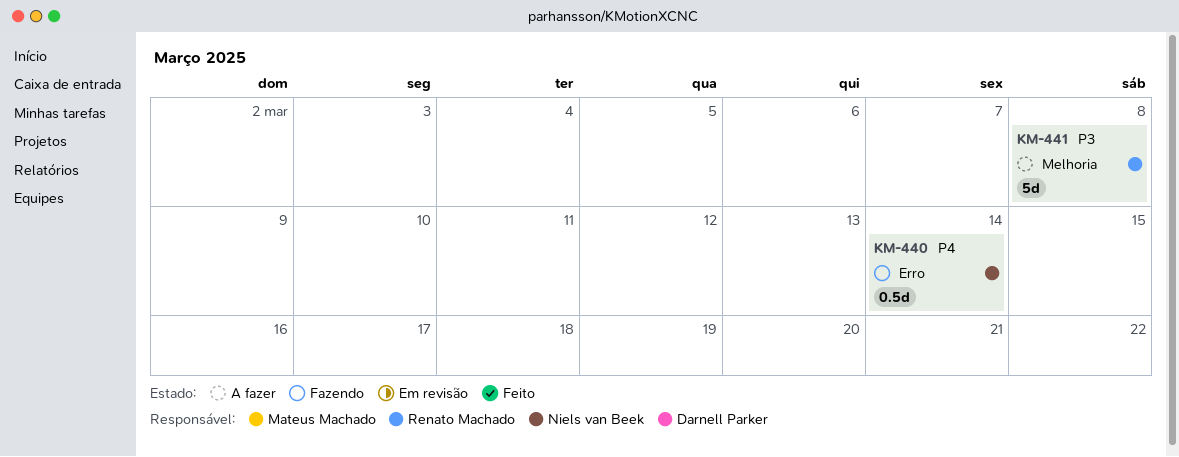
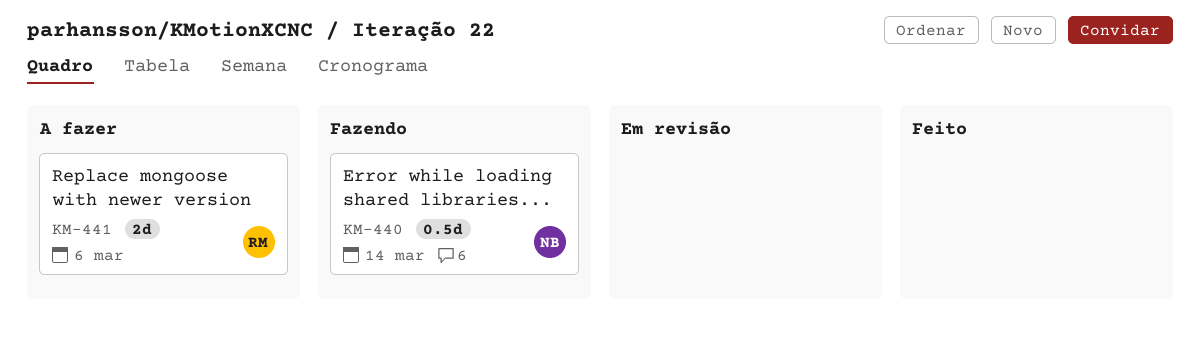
KM-441, estimate: 5d -> 2d
KM-441, due: Mar 8 -> Mar 6

